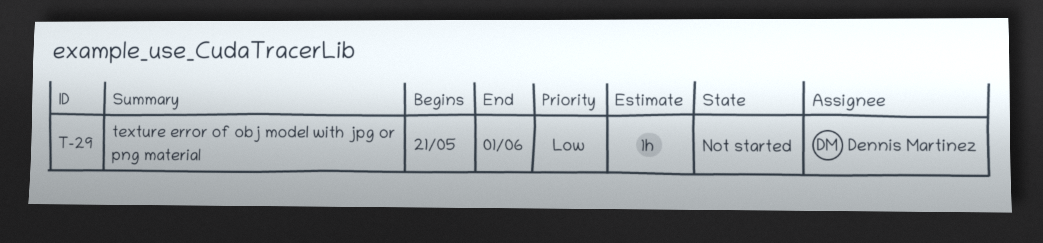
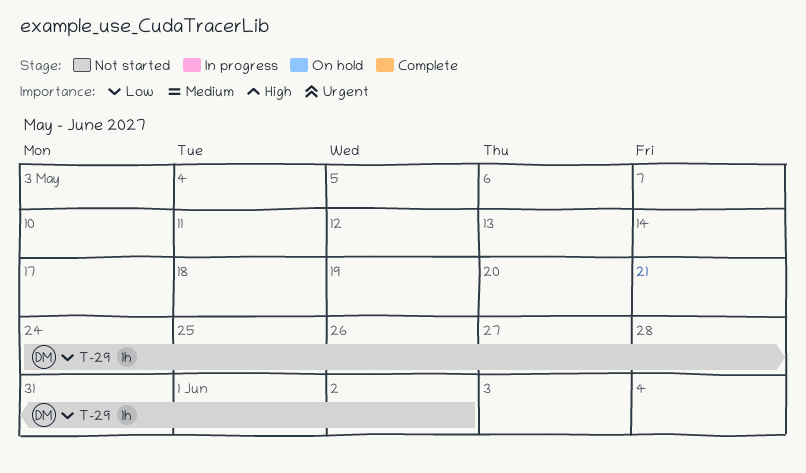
T-29, start: May 21 -> May 24
T-29, due: Jun 1 -> Jun 2

